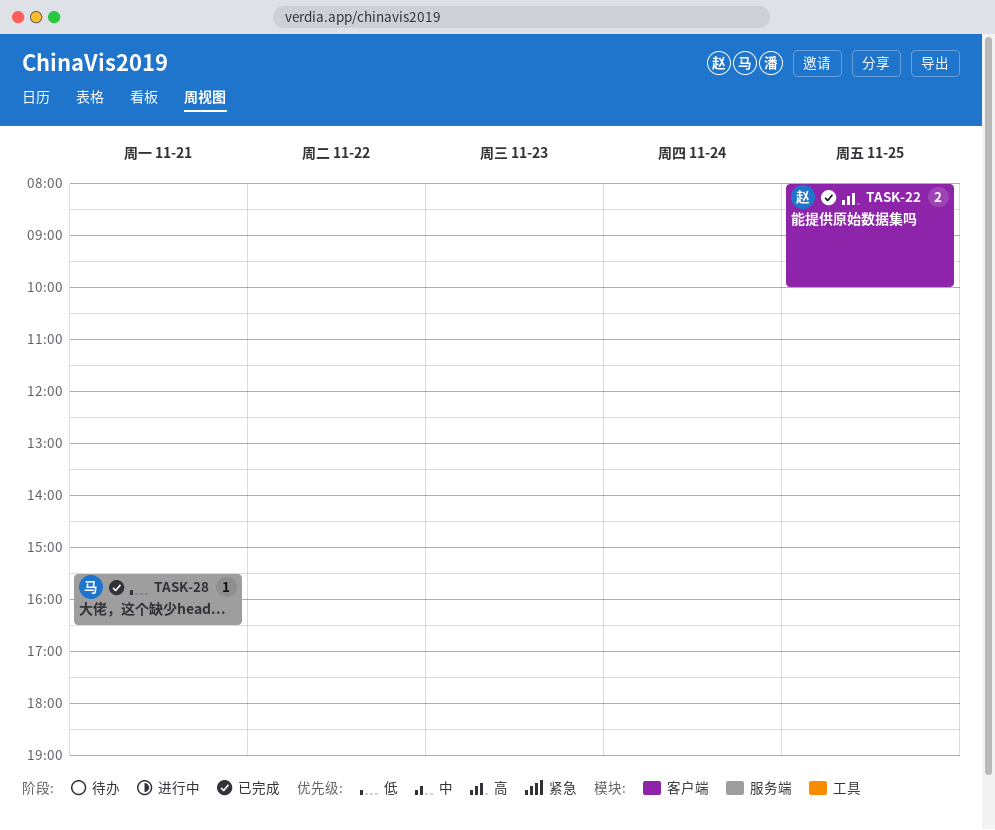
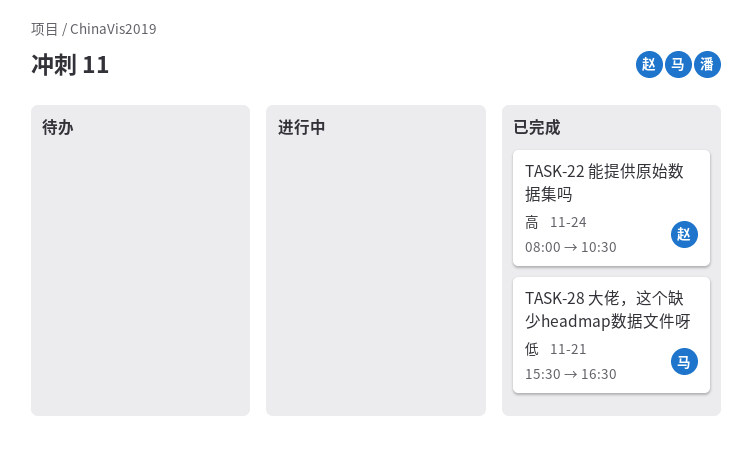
TASK-22, day: Nov 25 -> Nov 24
TASK-22, ends: 10:00 -> 10:30

